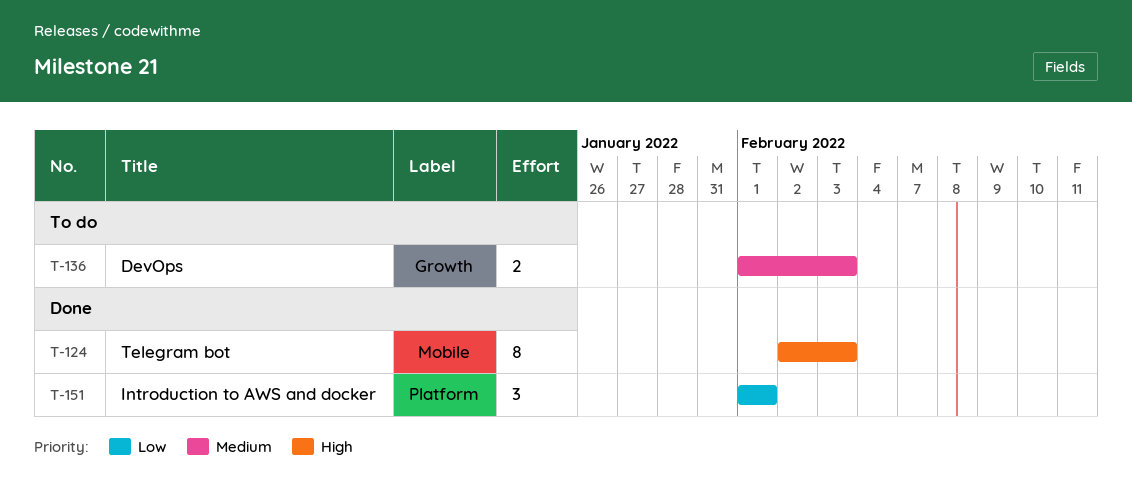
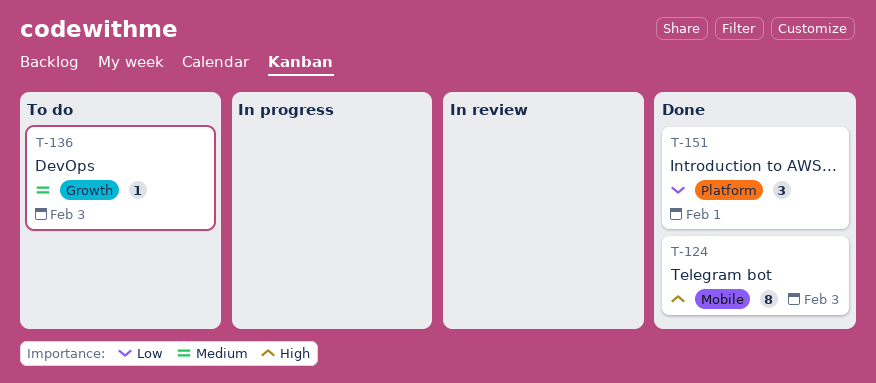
T-136, estimate: 2 -> 1

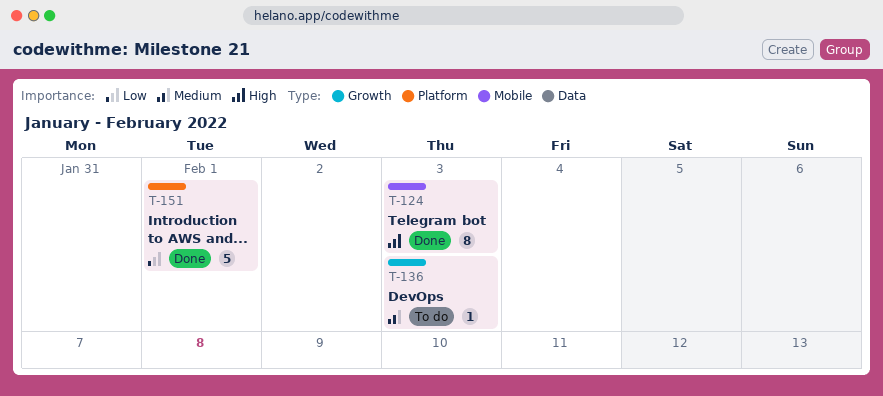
T-151, estimate: 3 -> 5

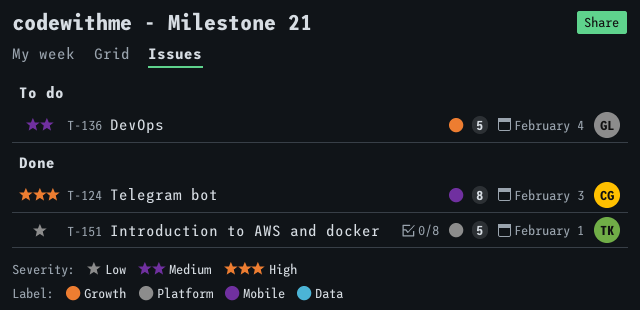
T-136, estimate: 1 -> 5
T-136, due: Feb 3 -> Feb 4

